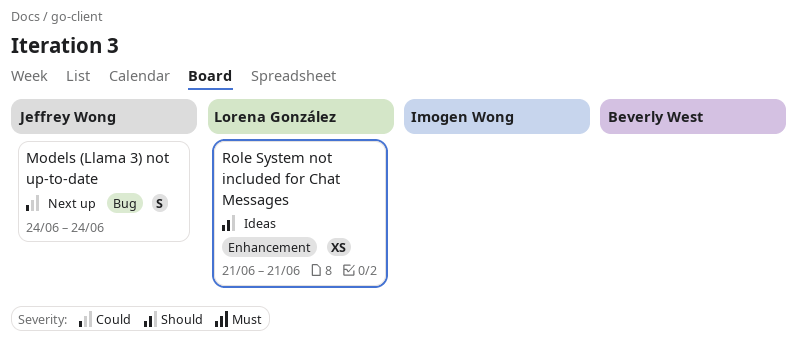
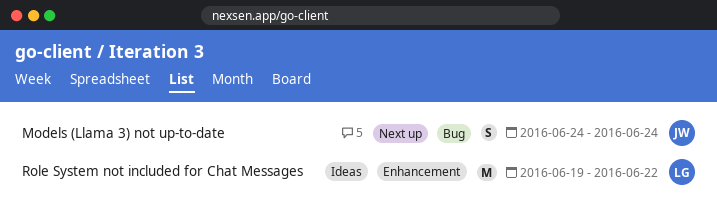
Role System not included for Chat Messages, estimate: XS -> M
Role System not included for Chat Messages, start: Jun 21 -> Jun 19
Role System not included for Chat Messages, due: Jun 21 -> Jun 22

